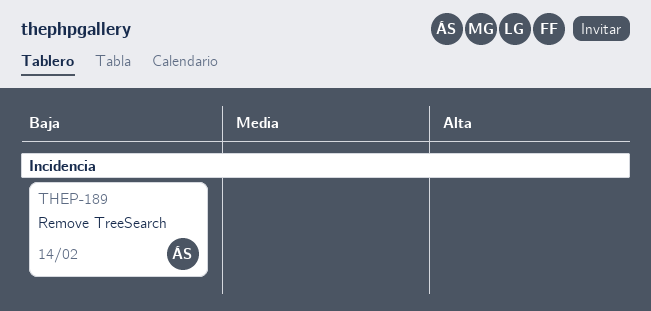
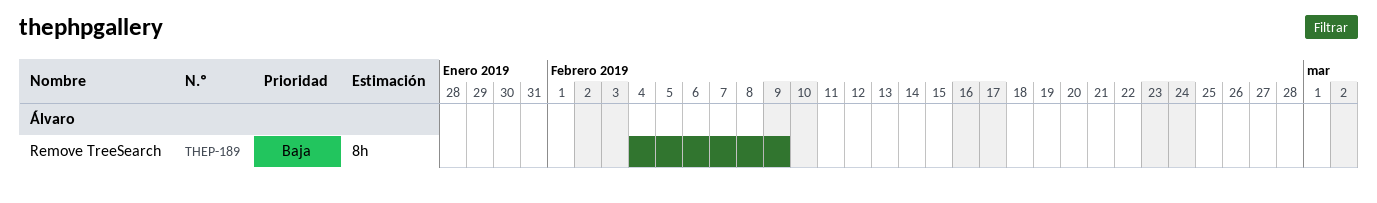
THEP-189, due: Feb 14 -> Feb 9

